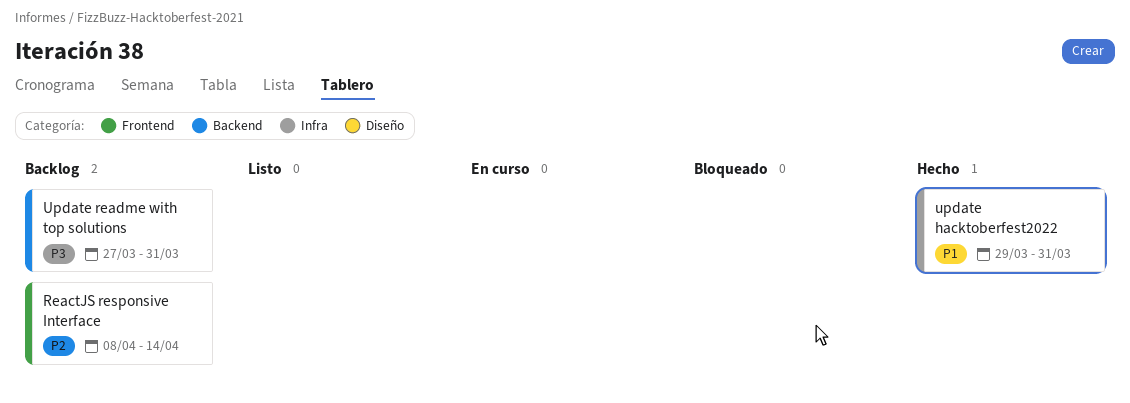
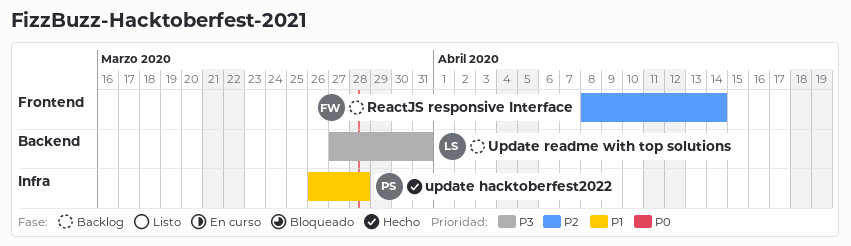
update hacktoberfest2022, start: Mar 29 -> Mar 26
update hacktoberfest2022, due: Mar 31 -> Mar 28

